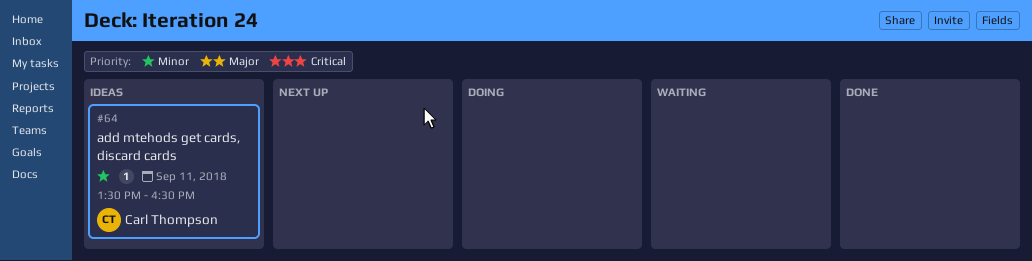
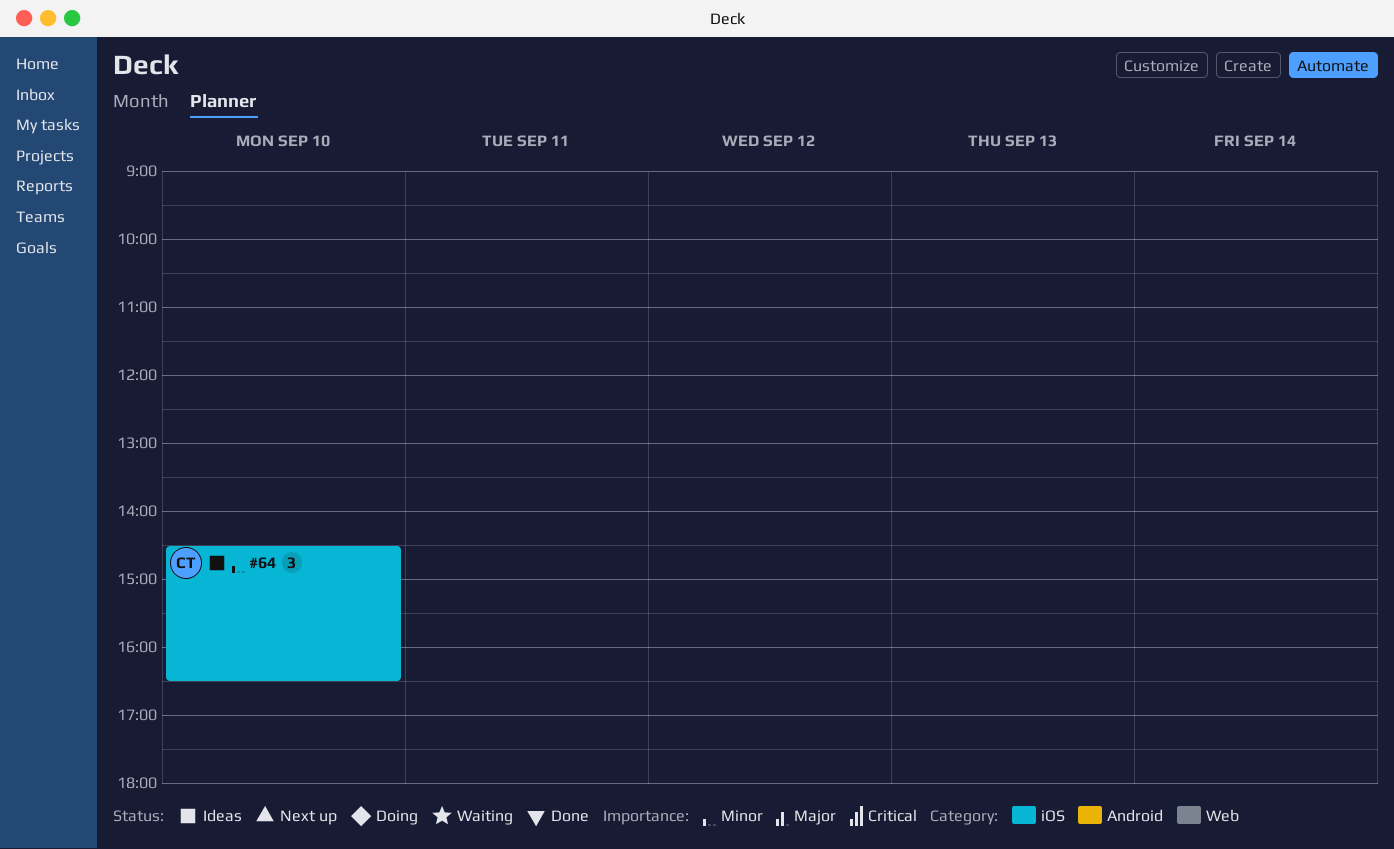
#64, estimate: 1 -> 3
#64, day: Sep 11 -> Sep 10
#64, begins: 13:30 -> 14:30

